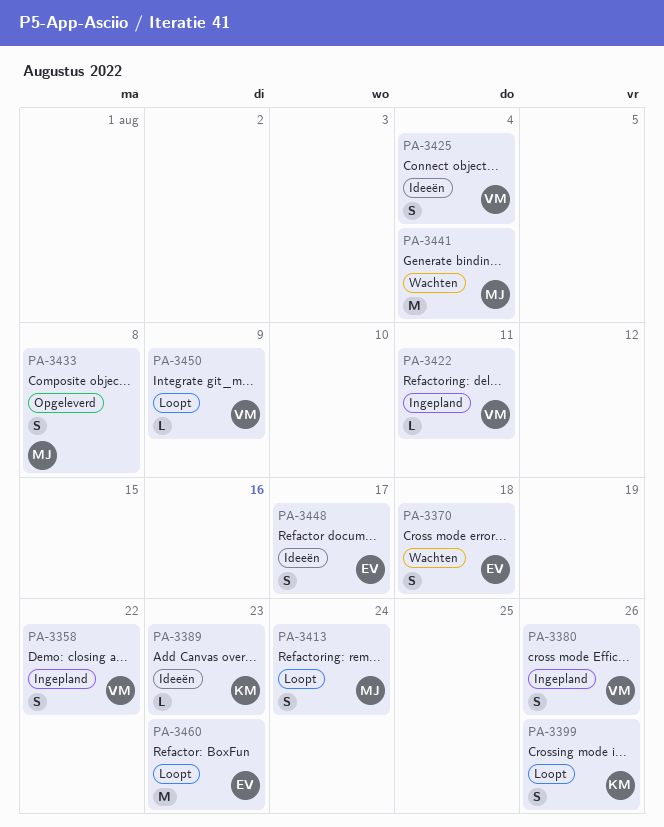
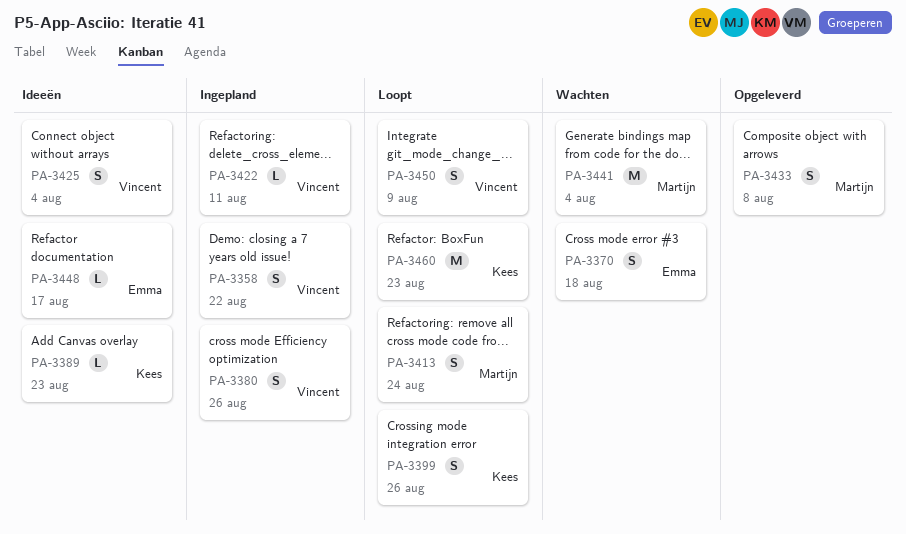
PA-3448, estimate: S -> L
PA-3450, estimate: L -> S
PA-3460, owner: Emma -> Kees

